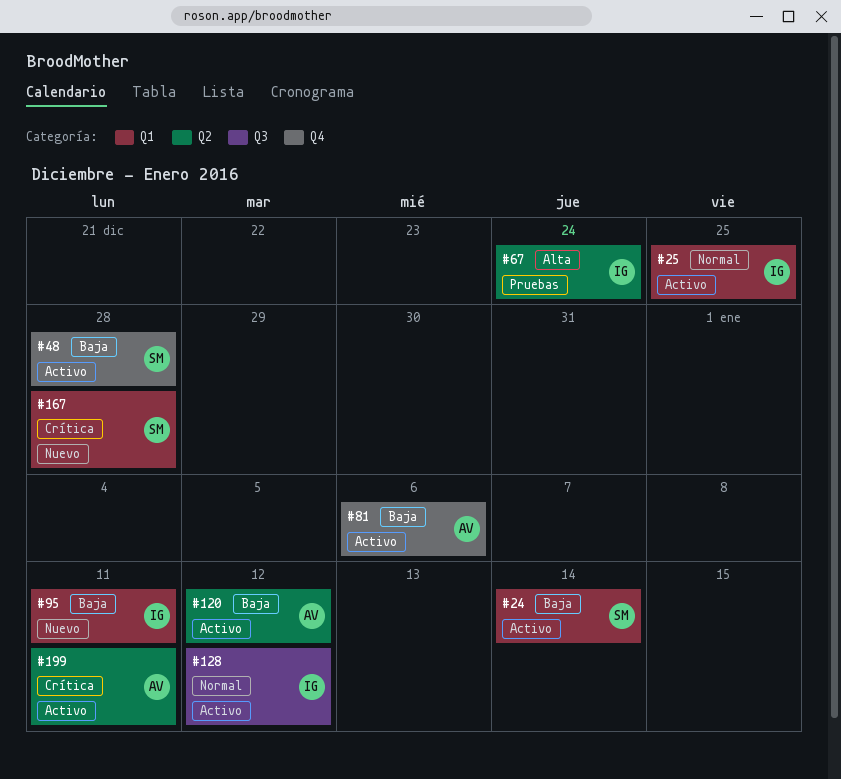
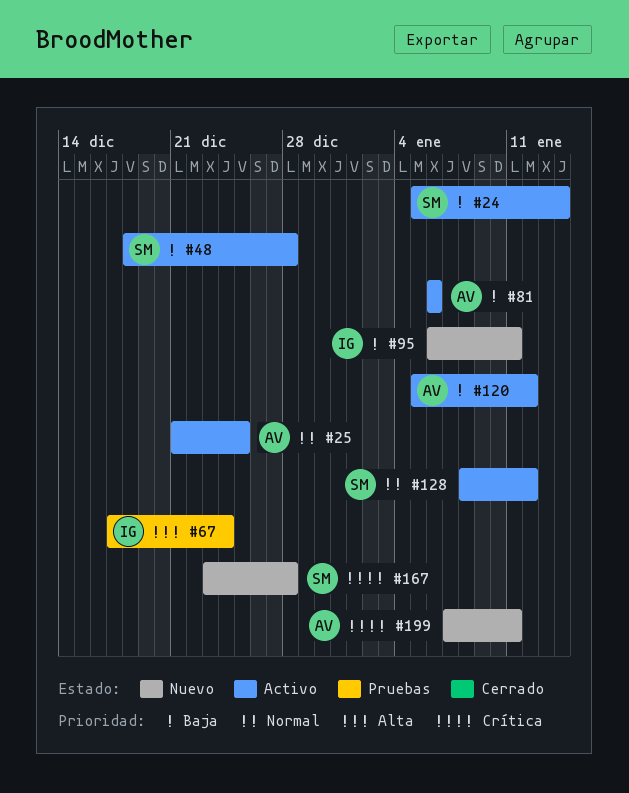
#25, owner: IG -> AV
#128, owner: IG -> SM
#199, status: Activo -> Nuevo

